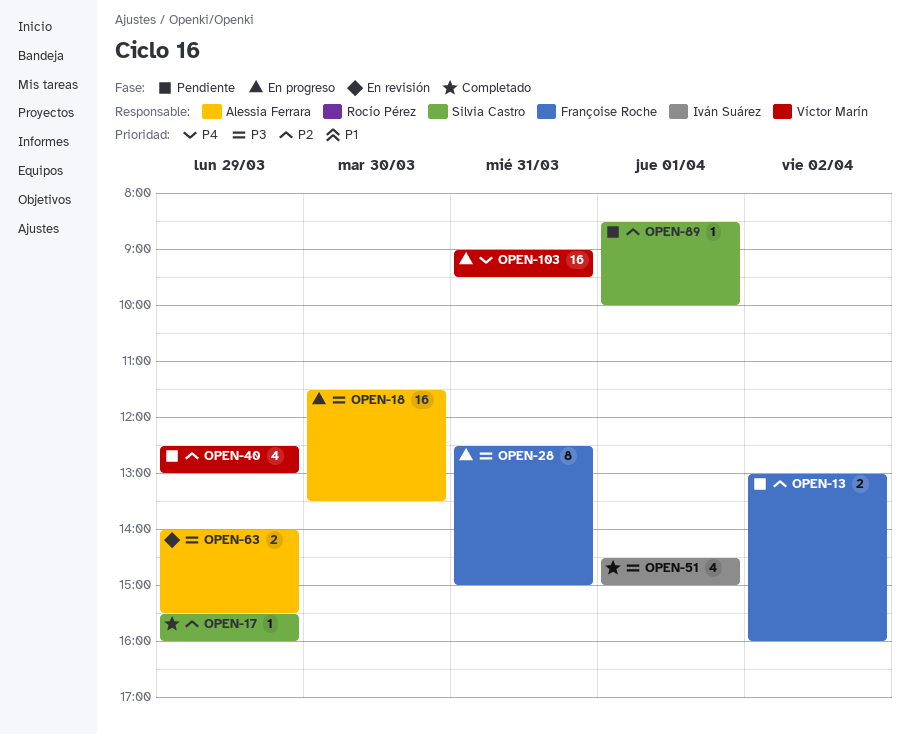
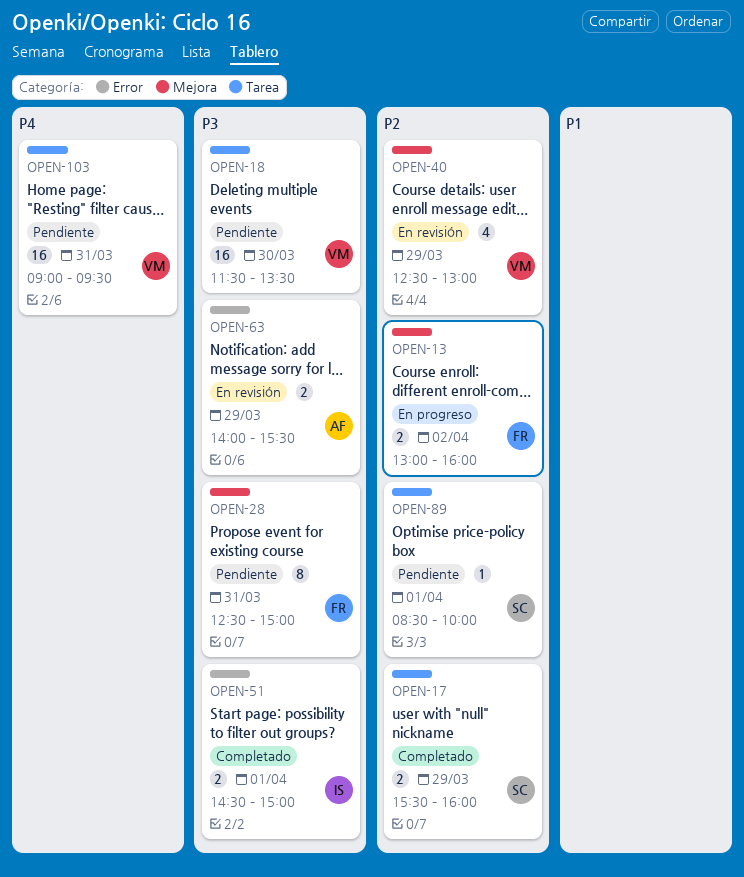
OPEN-13, status: Pendiente -> En progreso
OPEN-17, estimate: 1 -> 2
OPEN-18, status: En progreso -> Pendiente
OPEN-18, owner: Alessia Ferrara -> Víctor Marín
OPEN-28, status: En progreso -> Pendiente
OPEN-40, status: Pendiente -> En revisión
OPEN-51, estimate: 4 -> 2
OPEN-103, status: En progreso -> Pendiente

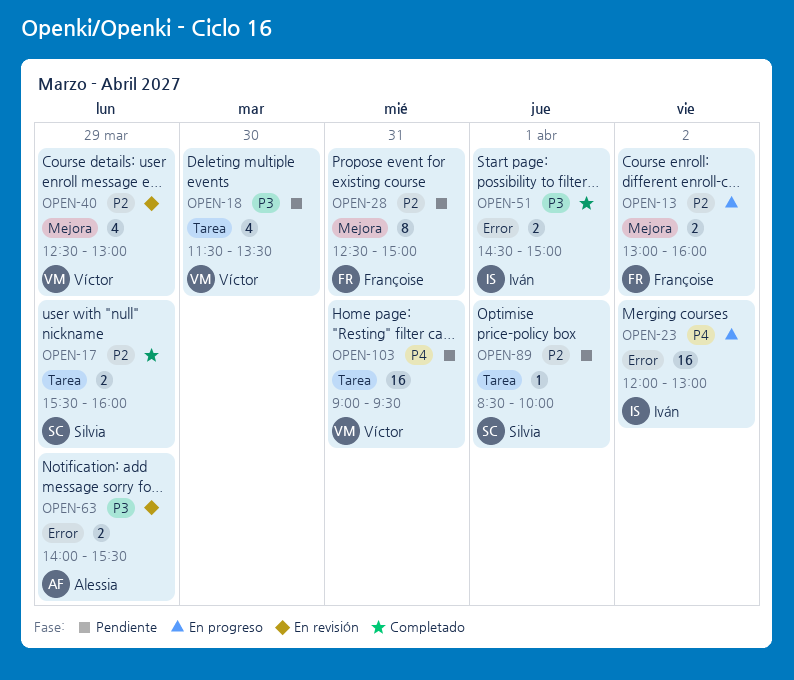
OPEN-18, estimate: 16 -> 4
OPEN-23: none -> present
OPEN-28, priority: P3 -> P2

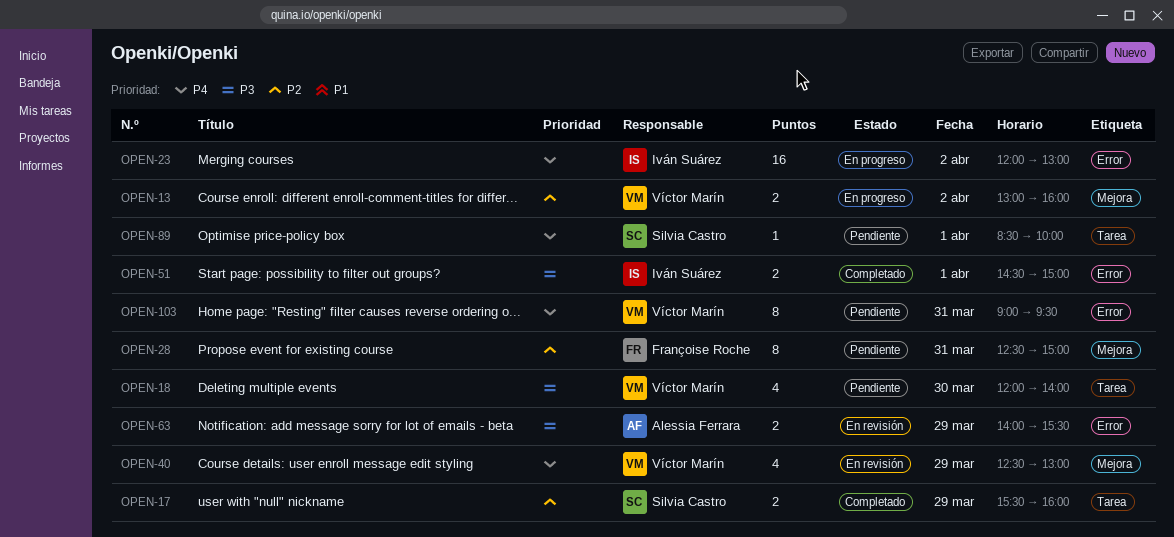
OPEN-13, owner: Françoise Roche -> Víctor Marín
OPEN-18, begins: 11:30 -> 12:00
OPEN-18, ends: 13:30 -> 14:00
OPEN-40, priority: P2 -> P4
OPEN-89, priority: P2 -> P4
OPEN-103, label: Tarea -> Error
OPEN-103, estimate: 16 -> 8

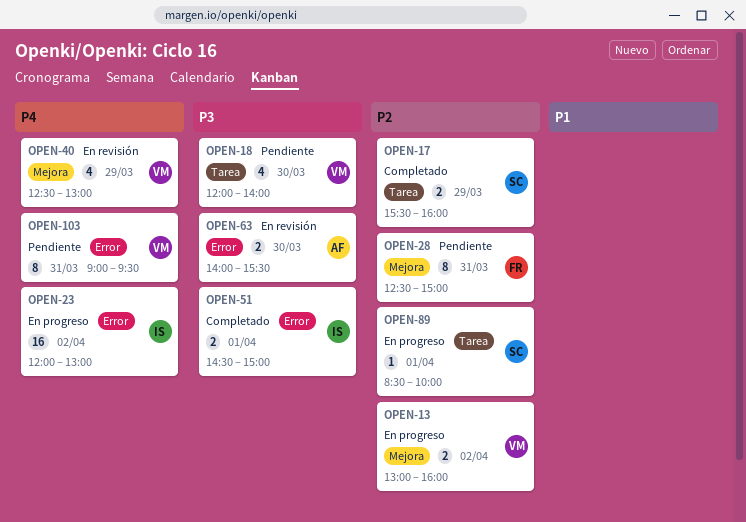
OPEN-63, day: Mar 29 -> Mar 30
OPEN-89, status: Pendiente -> En progreso
OPEN-89, priority: P4 -> P2

